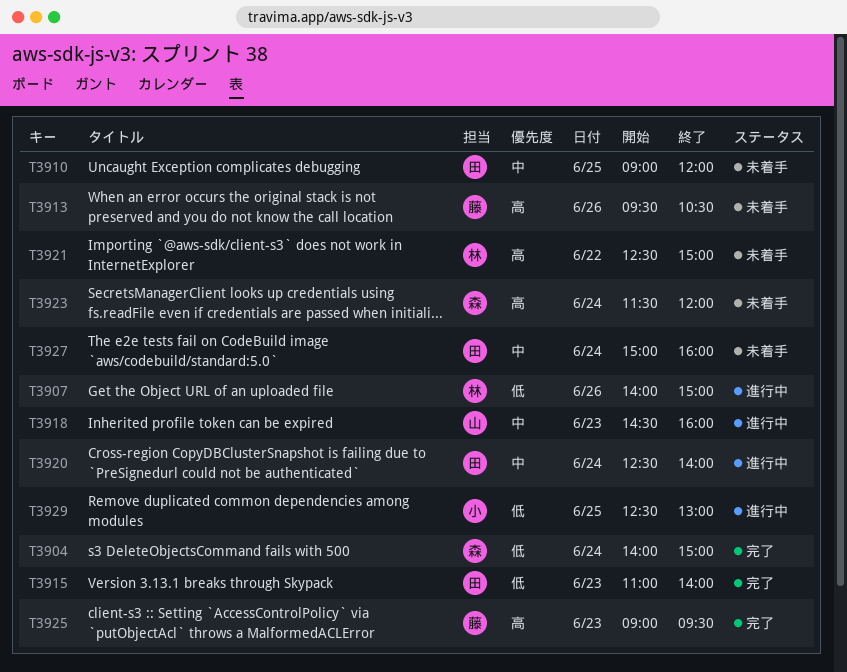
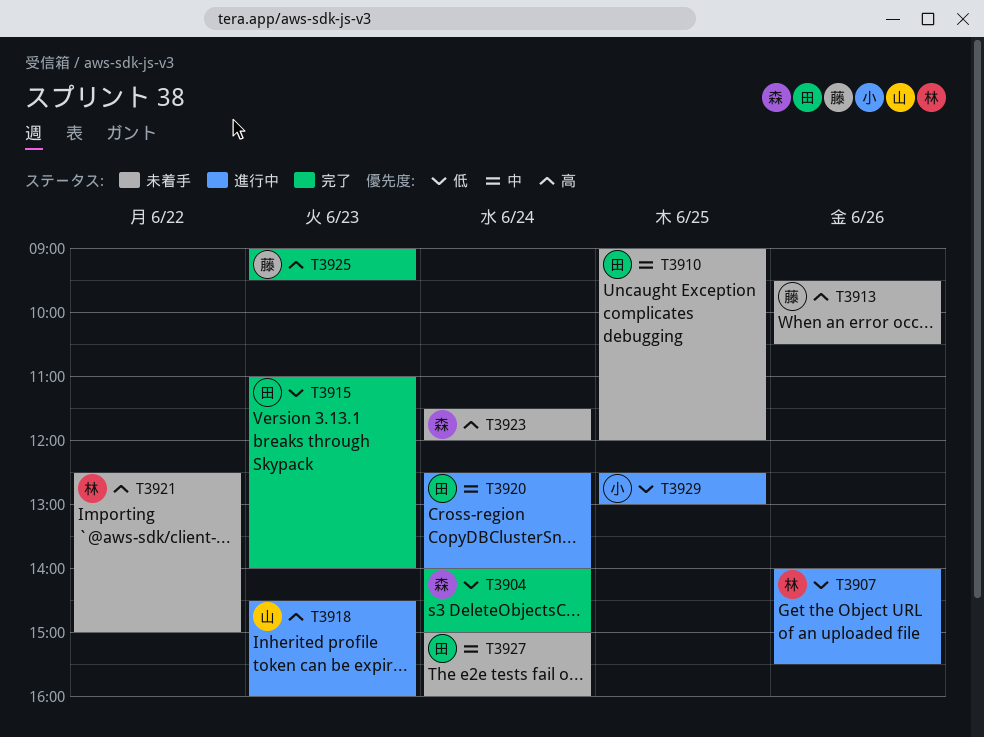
T3907, ends: 15:00 -> 15:30
T3918, priority: 中 -> 高

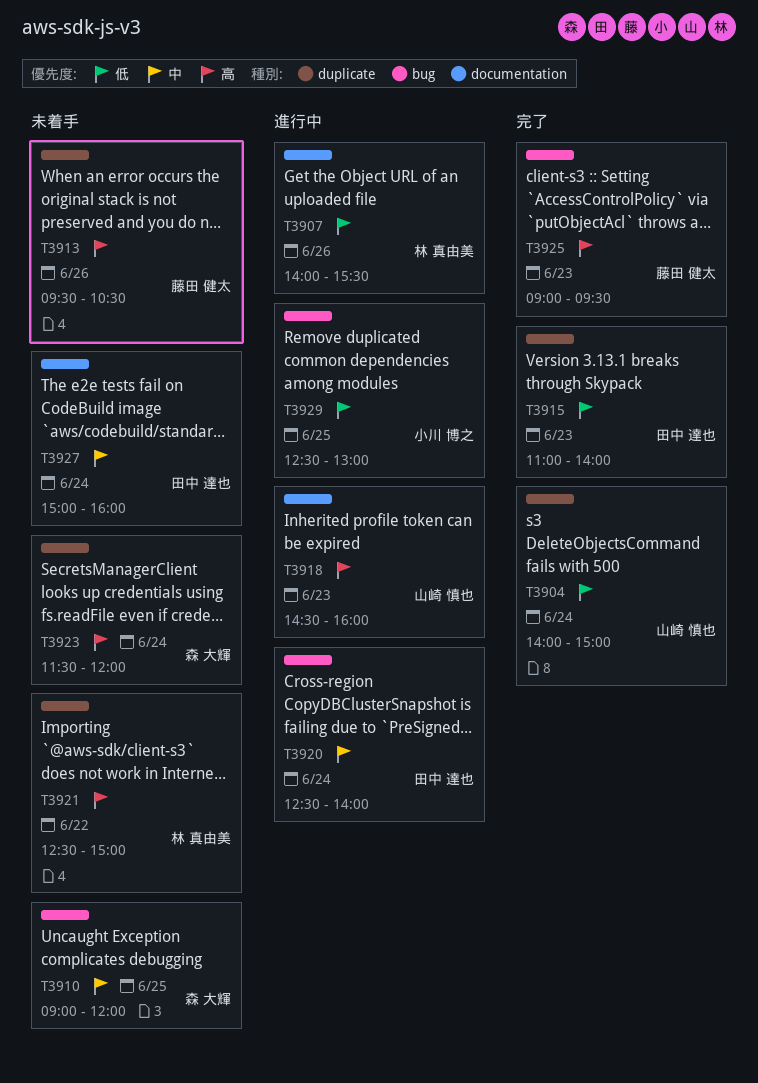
T3904, owner: 森 大輝 -> 山崎 慎也
T3910, owner: 田中 達也 -> 森 大輝

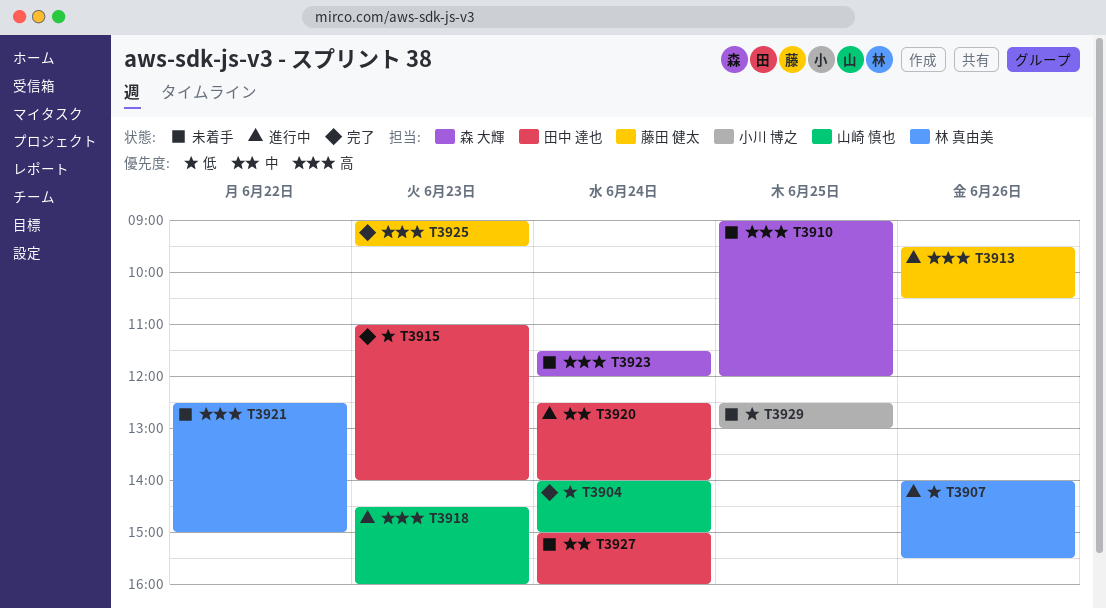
T3910, priority: 中 -> 高
T3913, status: 未着手 -> 進行中
T3929, status: 進行中 -> 未着手

